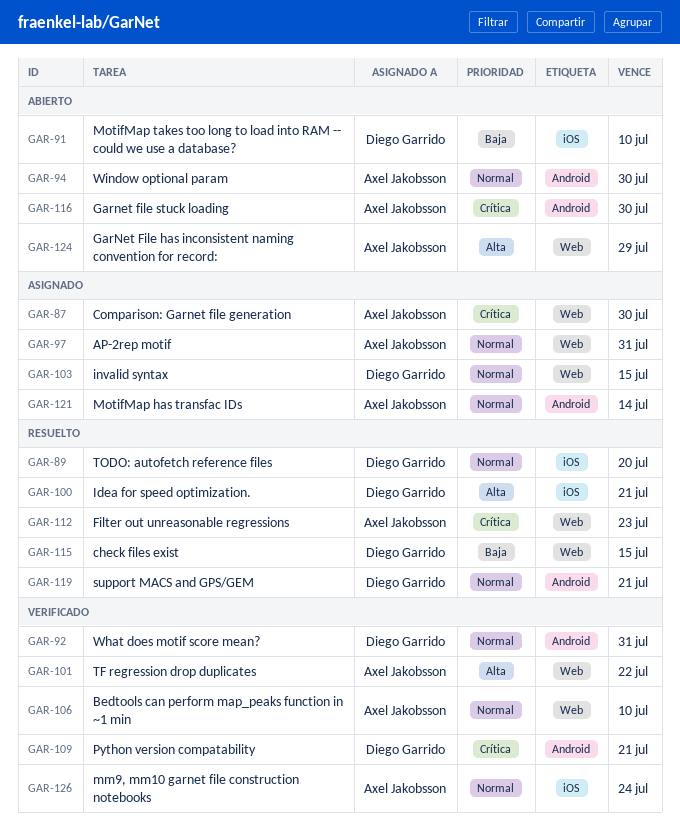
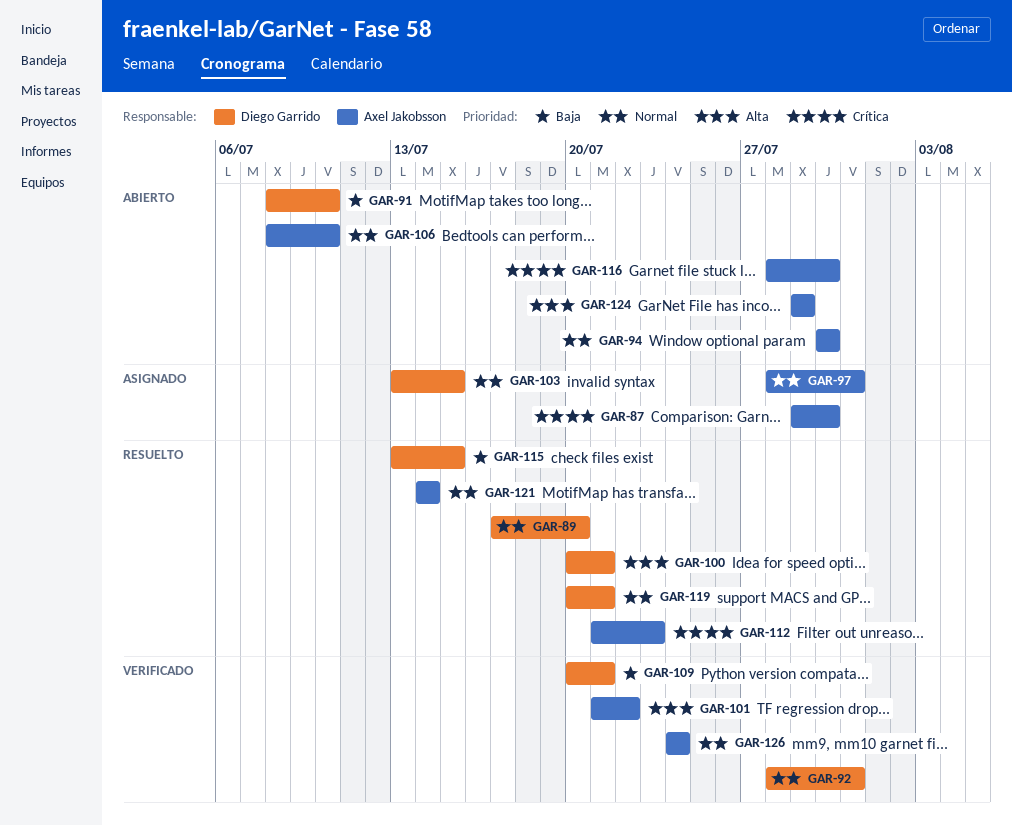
GAR-106, status: Verificado -> Abierto
GAR-109, priority: Crítica -> Baja
GAR-121, status: Asignado -> Resuelto

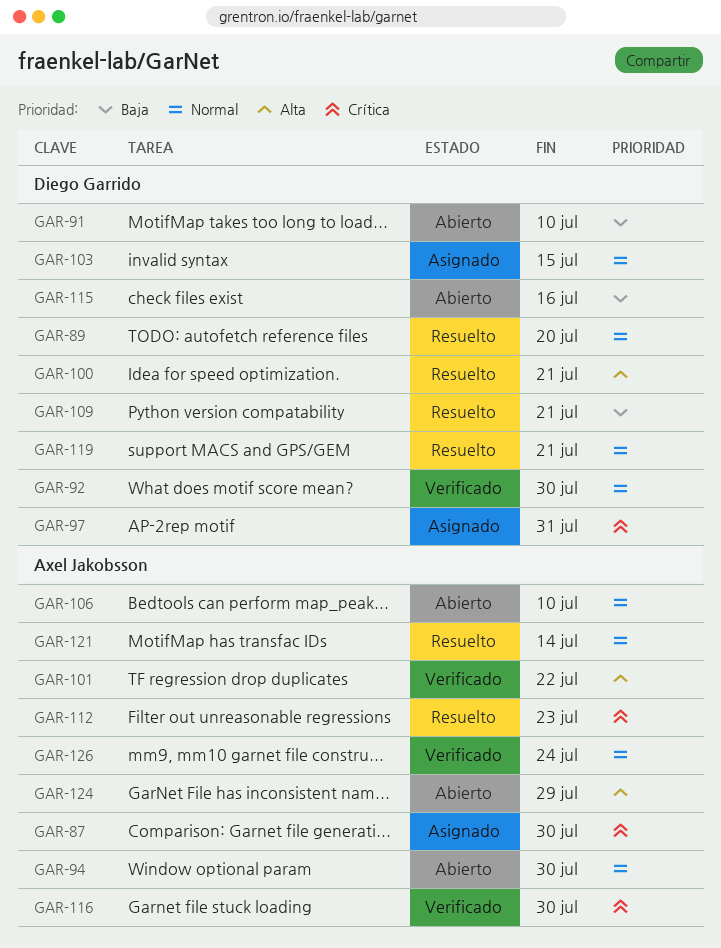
GAR-92, due: Jul 31 -> Jul 30
GAR-97, owner: Axel Jakobsson -> Diego Garrido
GAR-97, priority: Normal -> Crítica
GAR-109, status: Verificado -> Resuelto
GAR-115, status: Resuelto -> Abierto
GAR-115, due: Jul 15 -> Jul 16
GAR-116, status: Abierto -> Verificado

